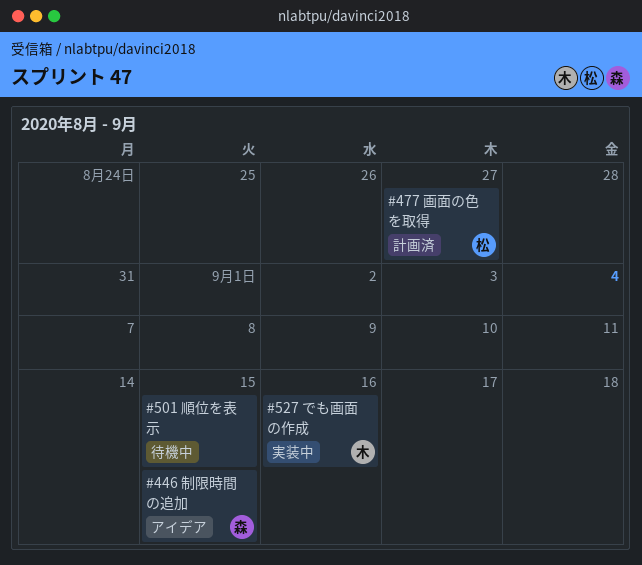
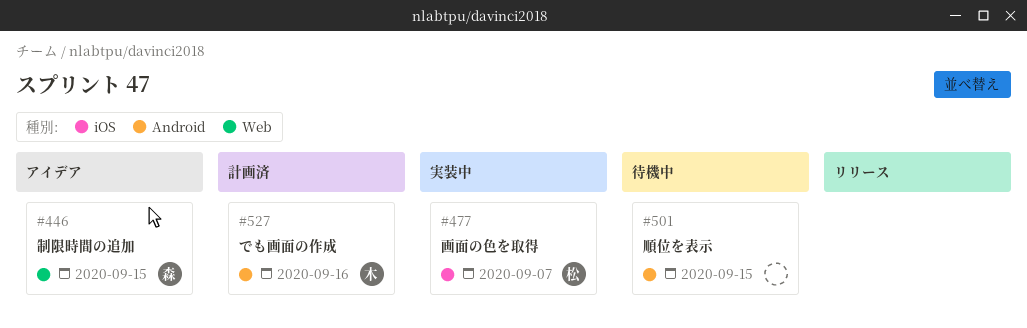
#477, status: 計画済 -> 実装中
#477, due: Aug 27 -> Sep 7
#527, status: 実装中 -> 計画済

